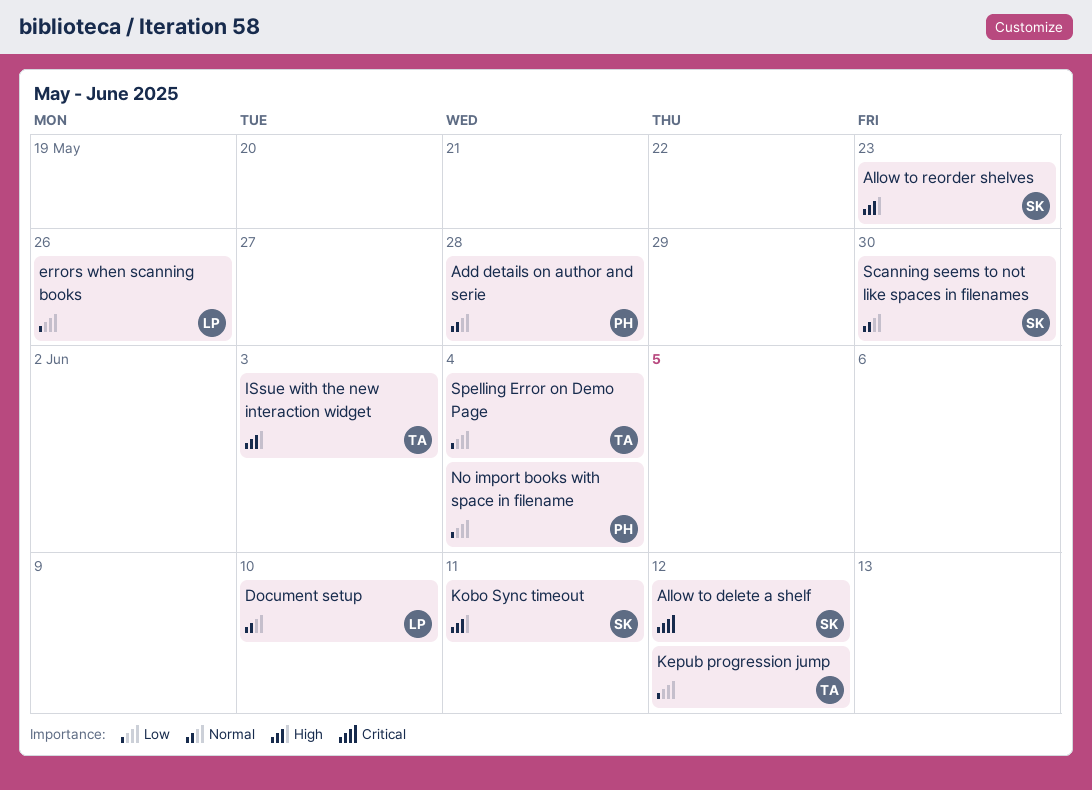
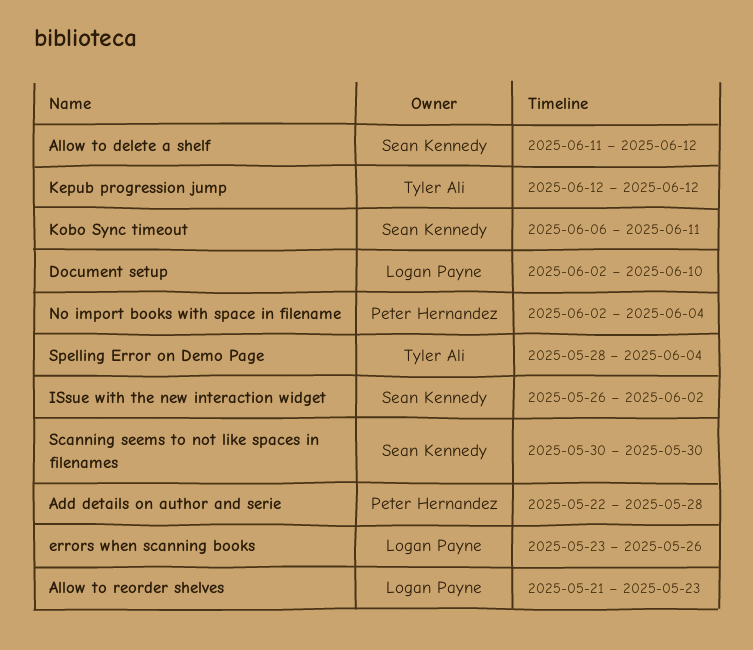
Allow to reorder shelves, owner: Sean Kennedy -> Logan Payne
ISsue with the new interaction widget, owner: Tyler Ali -> Sean Kennedy
ISsue with the new interaction widget, due: Jun 3 -> Jun 2

